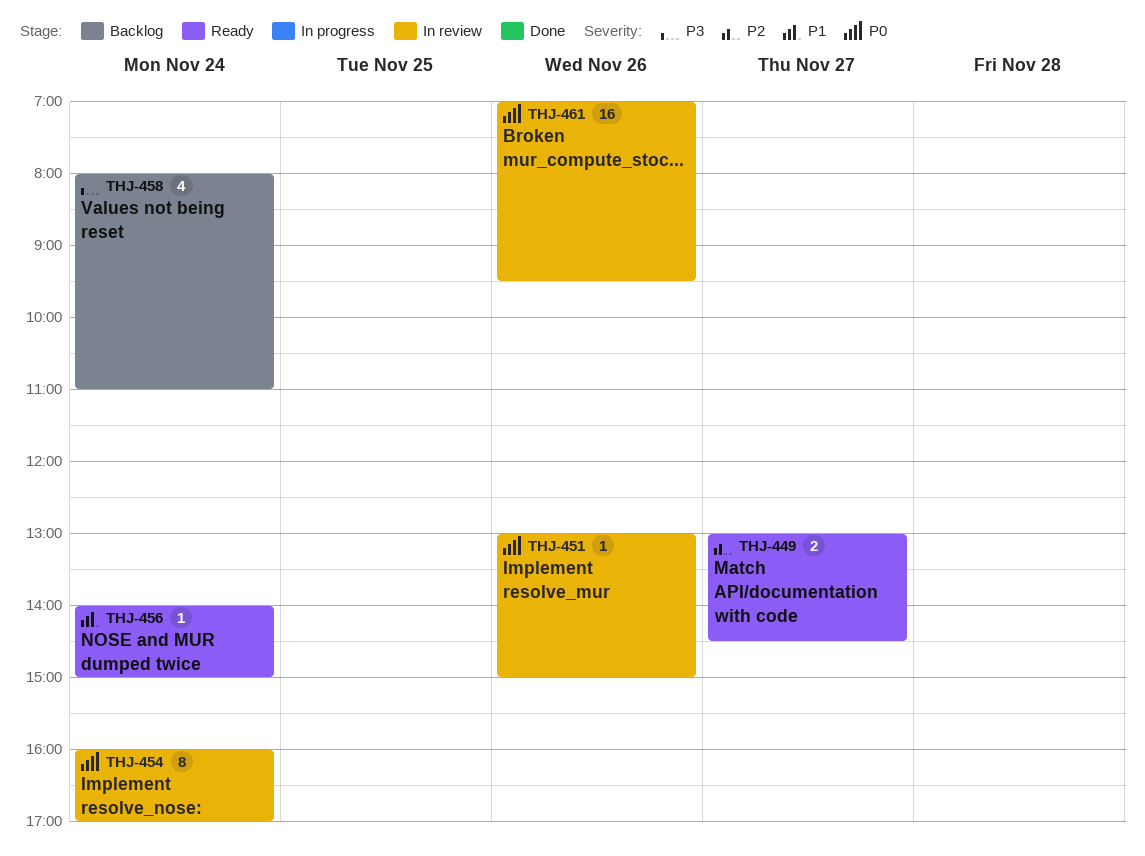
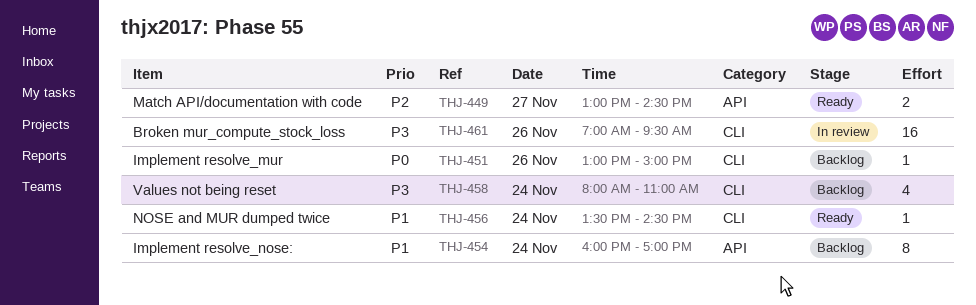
THJ-451, status: In review -> Backlog
THJ-454, status: In review -> Backlog
THJ-454, priority: P0 -> P1
THJ-456, begins: 14:00 -> 13:30
THJ-456, ends: 15:00 -> 14:30
THJ-461, priority: P0 -> P3

